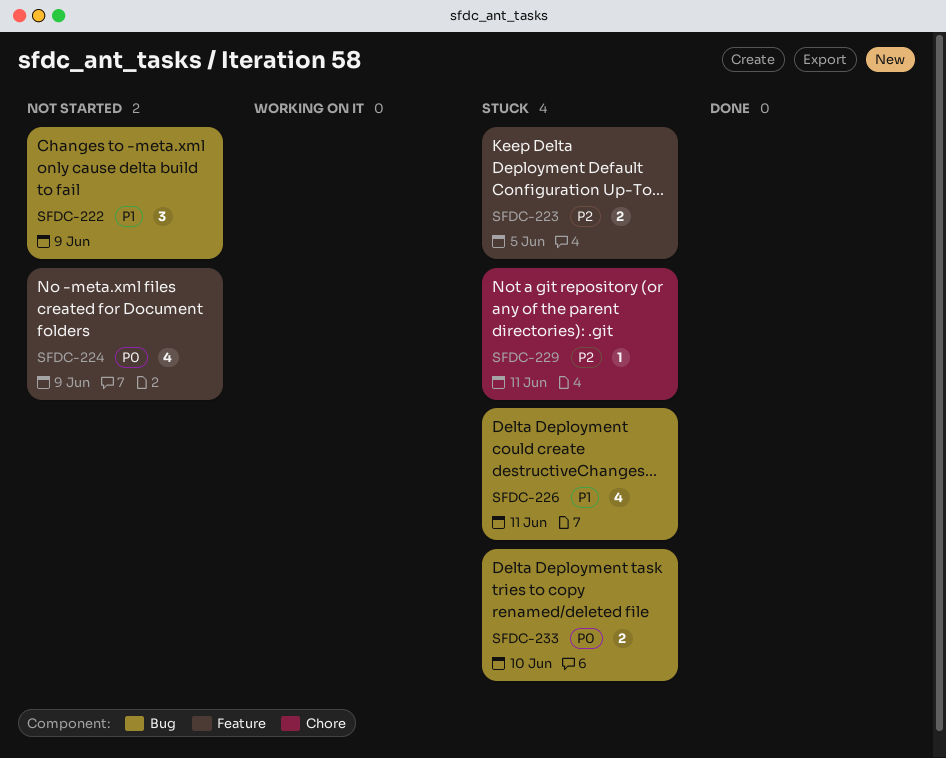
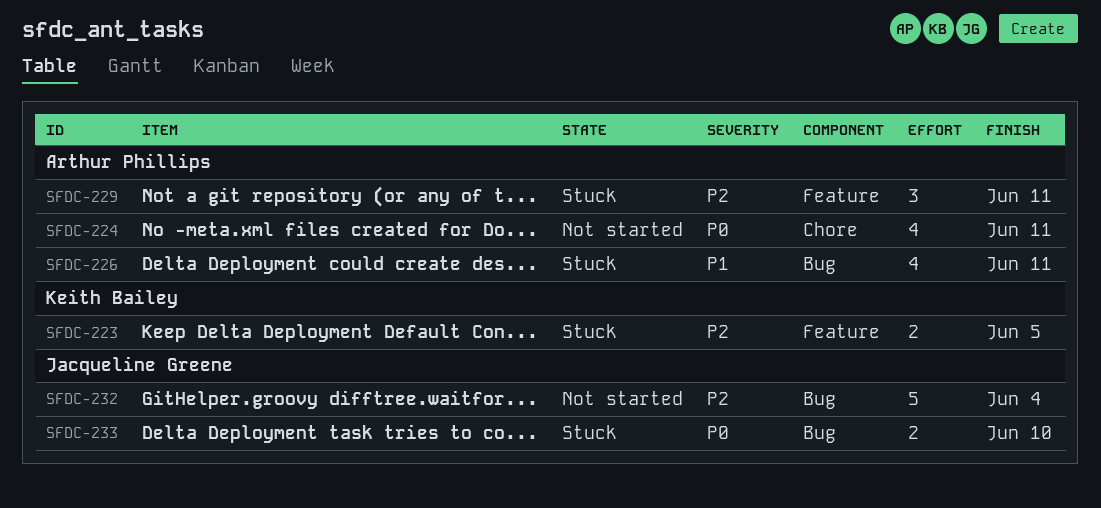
SFDC-222: present -> none
SFDC-224, label: Feature -> Chore
SFDC-224, due: Jun 9 -> Jun 11
SFDC-229, label: Chore -> Feature
SFDC-229, estimate: 1 -> 3
SFDC-232: none -> present

